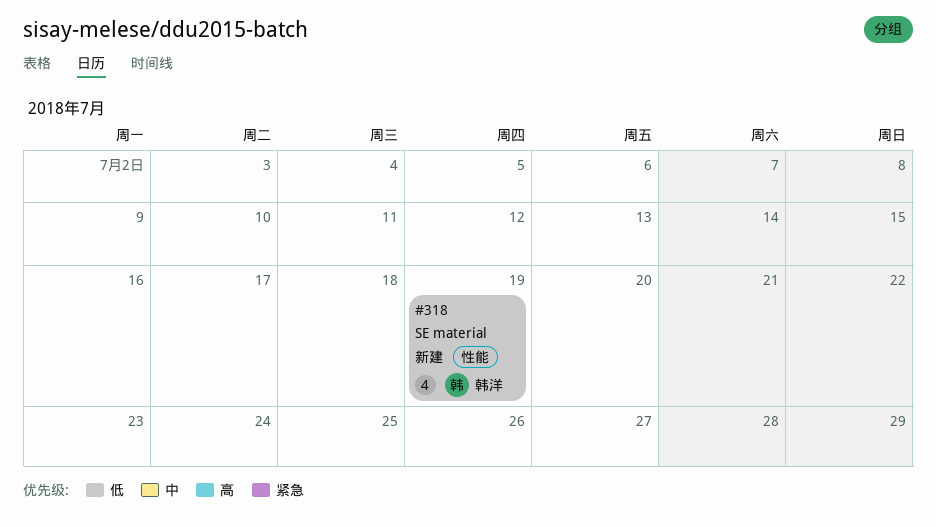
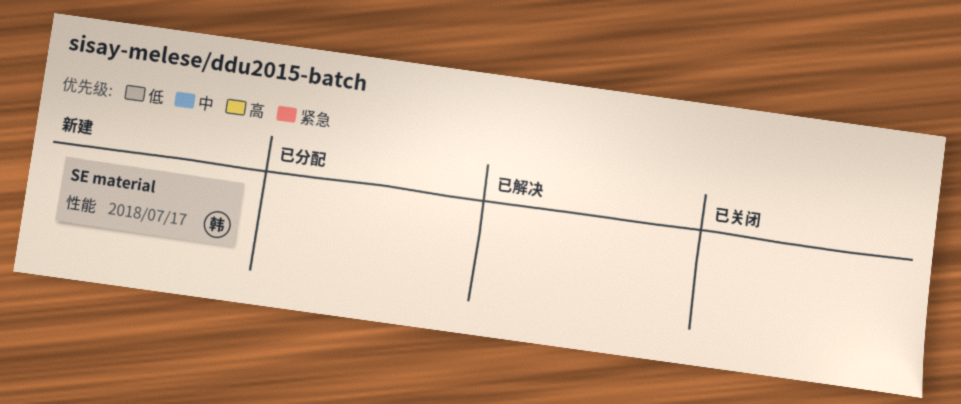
SE material, due: Jul 19 -> Jul 17

